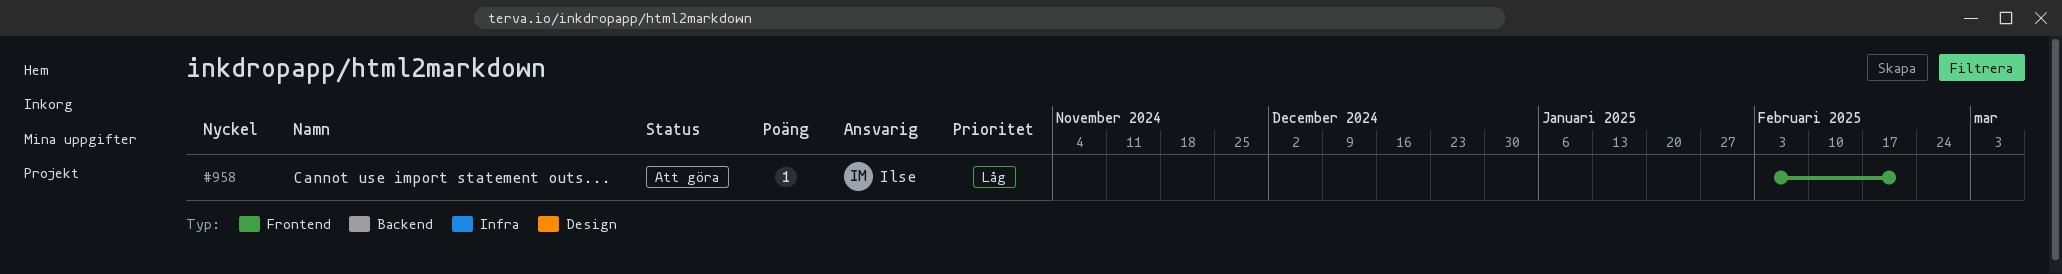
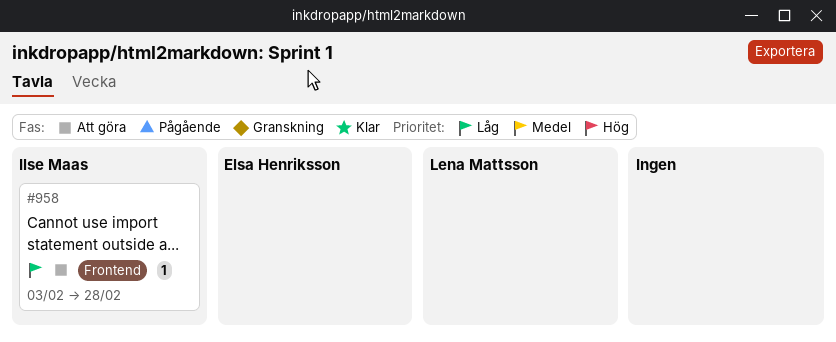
#958, due: Feb 21 -> Feb 28

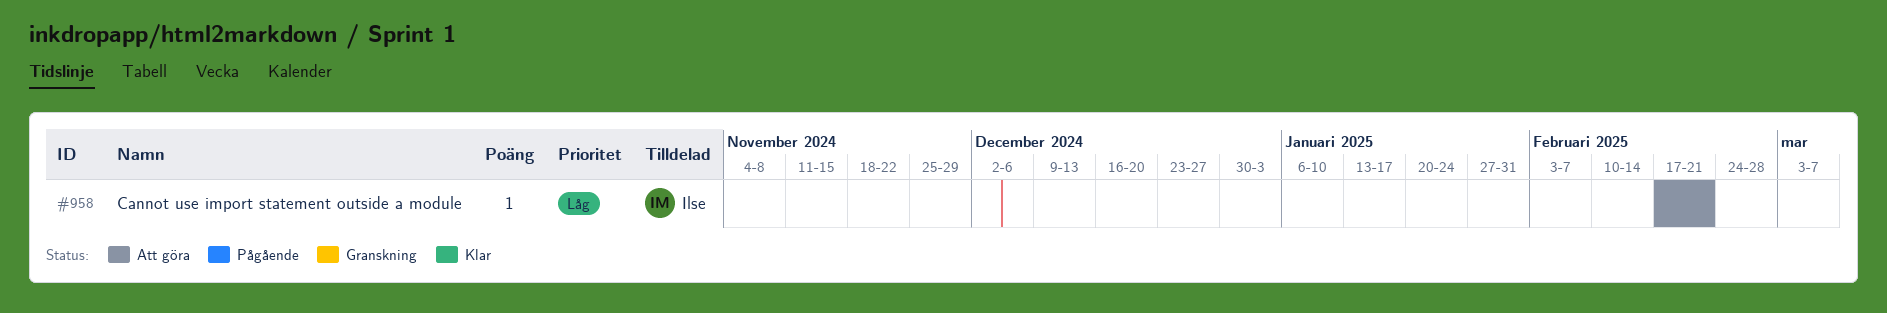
#958, start: Feb 3 -> Feb 17
#958, due: Feb 28 -> Feb 21

